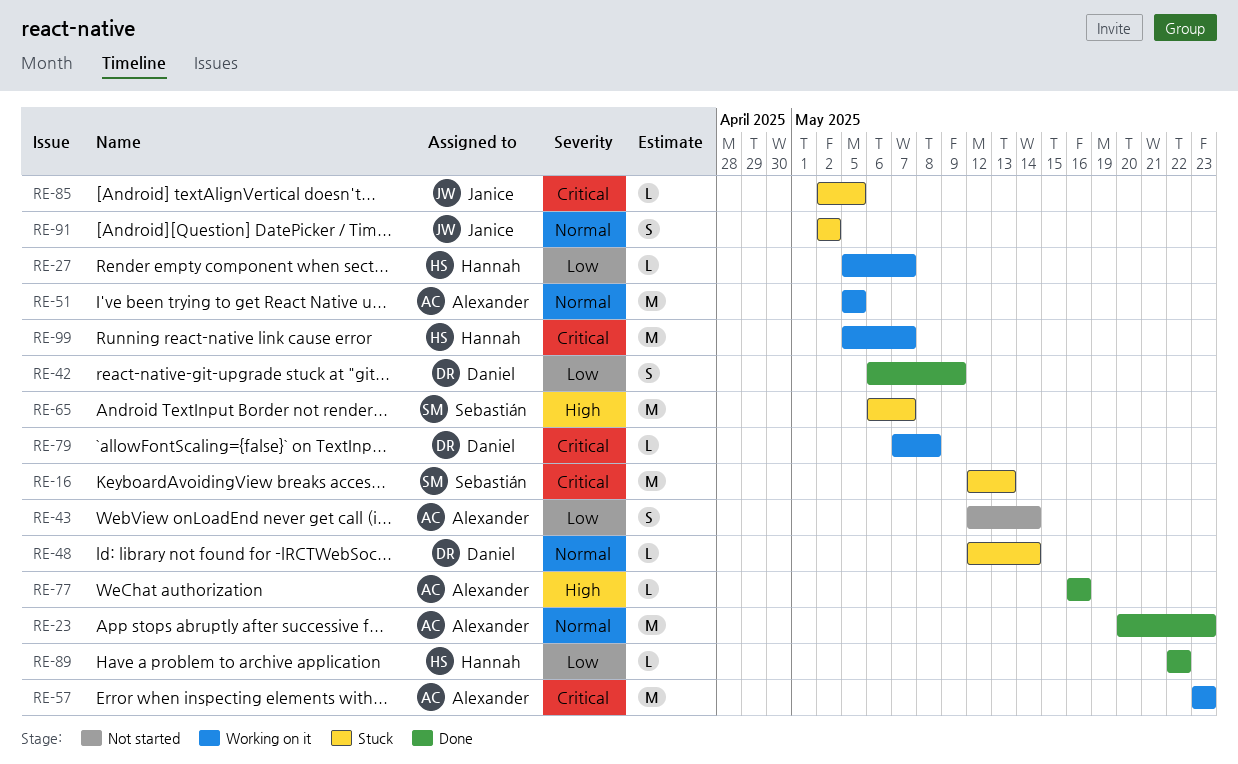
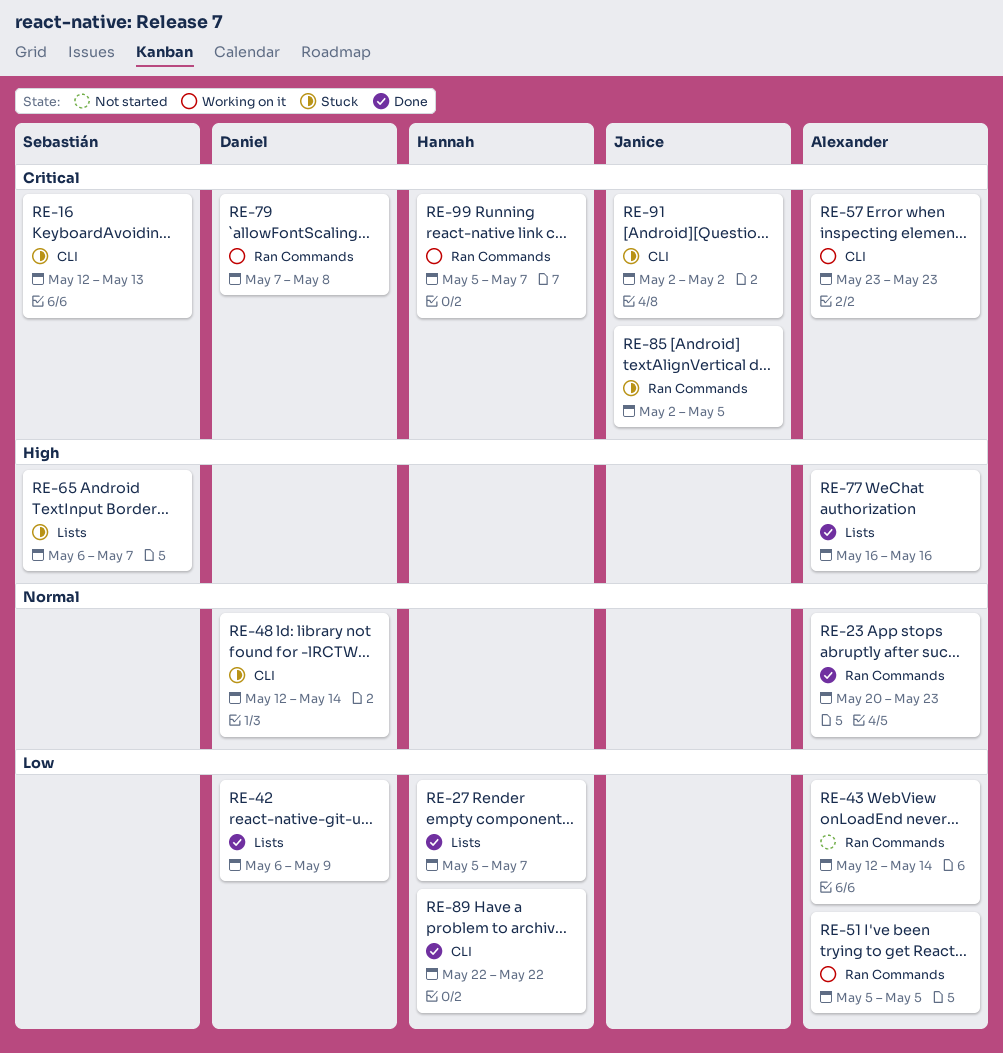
RE-27, status: Working on it -> Done
RE-51, priority: Normal -> Low
RE-91, priority: Normal -> Critical

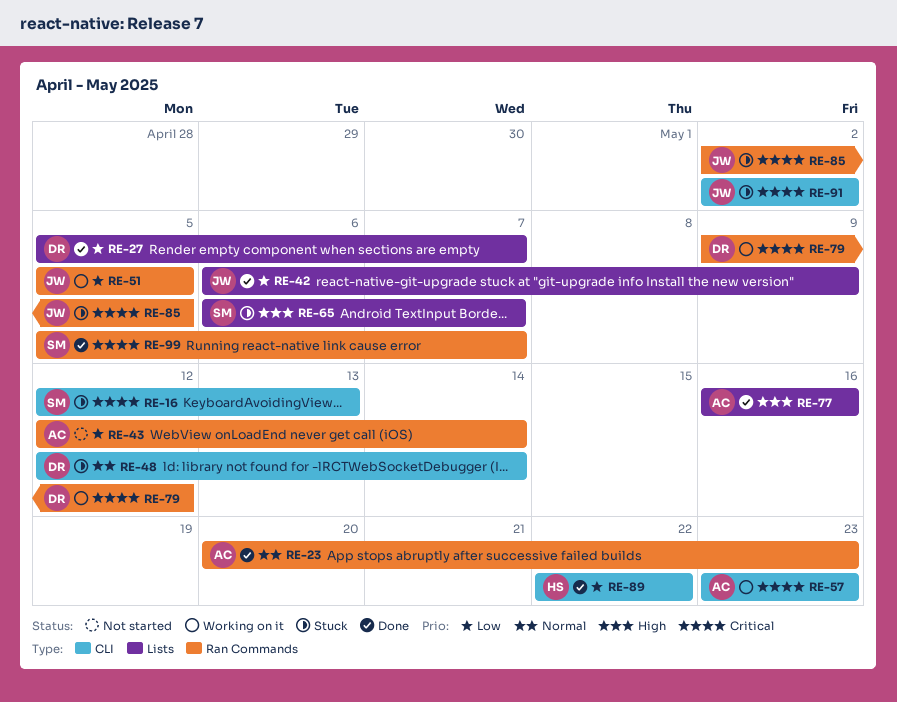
RE-27, owner: Hannah -> Daniel
RE-42, owner: Daniel -> Janice
RE-51, owner: Alexander -> Janice
RE-79, start: May 7 -> May 9
RE-79, due: May 8 -> May 12
RE-99, status: Working on it -> Done
RE-99, owner: Hannah -> Sebastián

